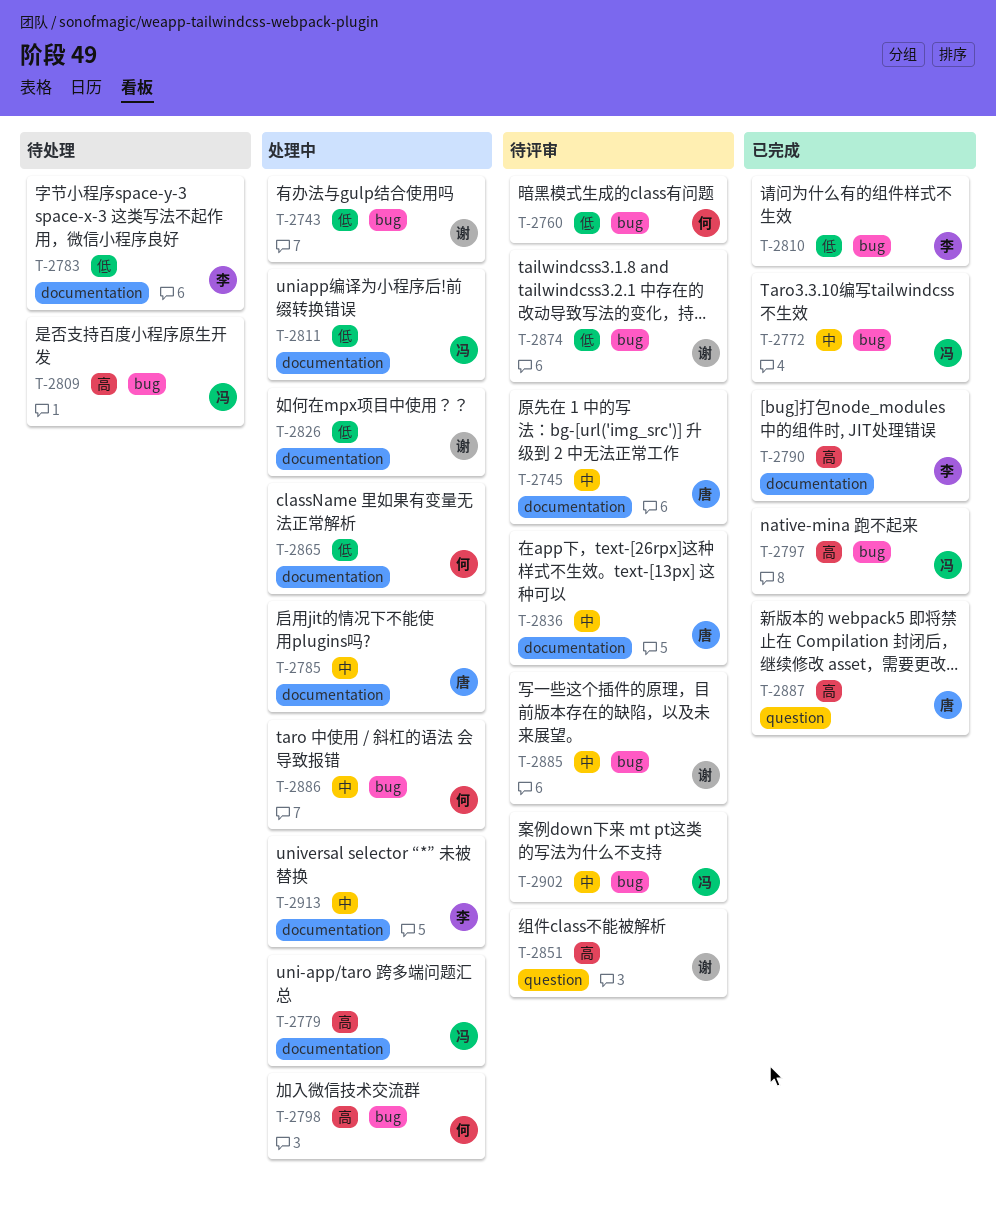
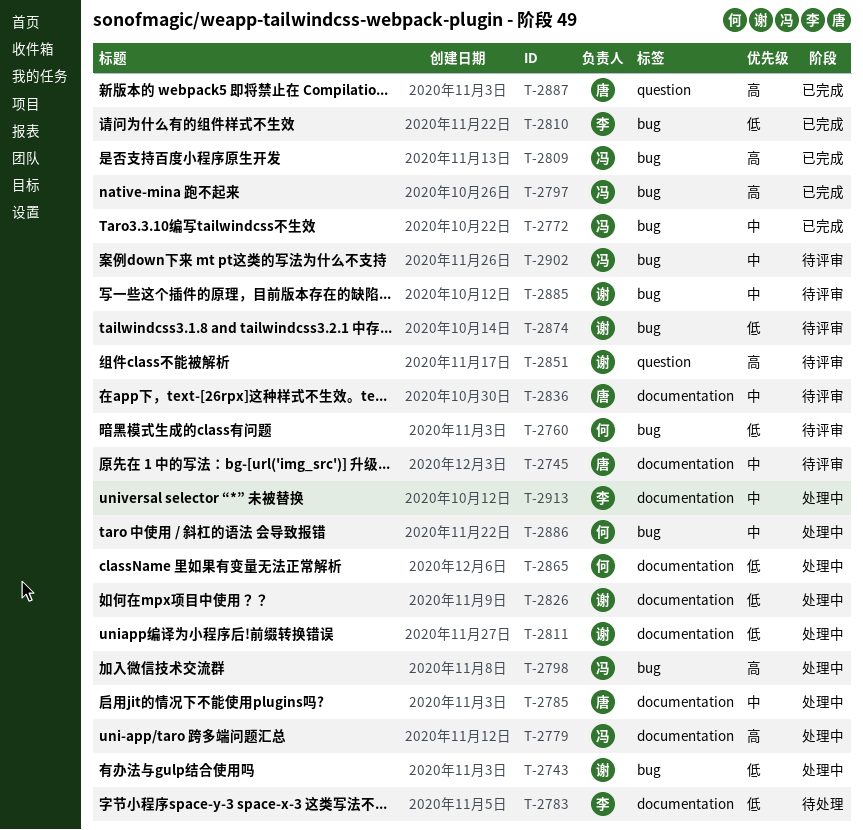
T-2790: present -> none
T-2798, owner: 何 -> 冯
T-2809, status: 待处理 -> 已完成
T-2811, owner: 冯 -> 谢

